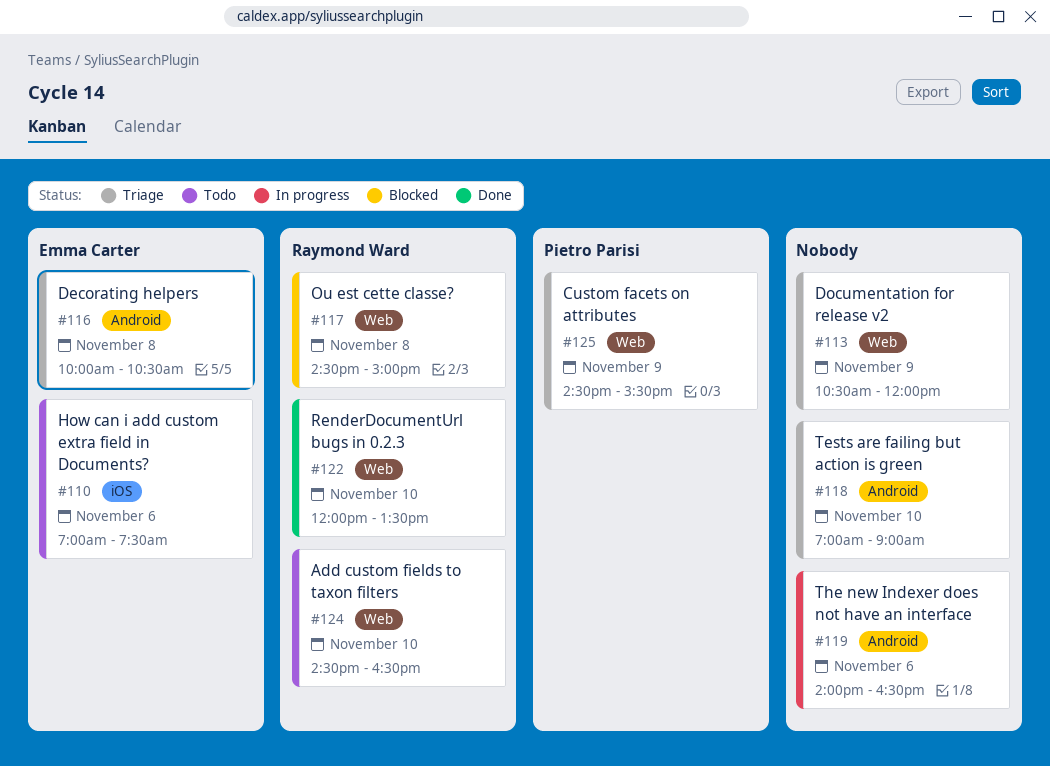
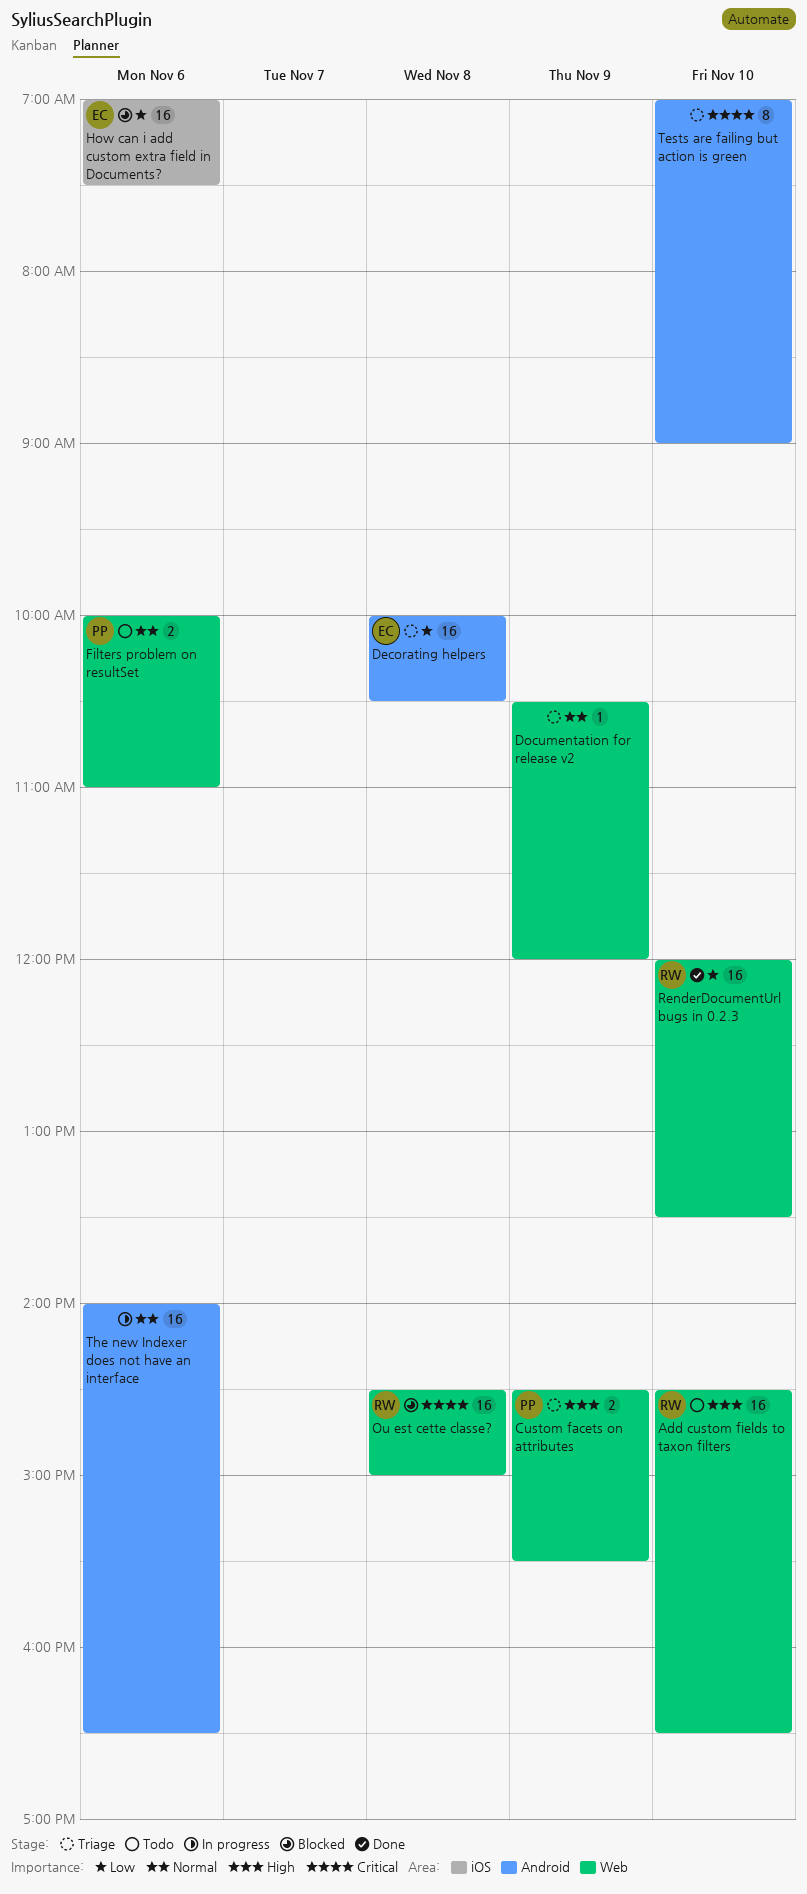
Filters problem on resultSet: none -> present
How can i add custom extra field in Documents?, status: Todo -> Blocked

